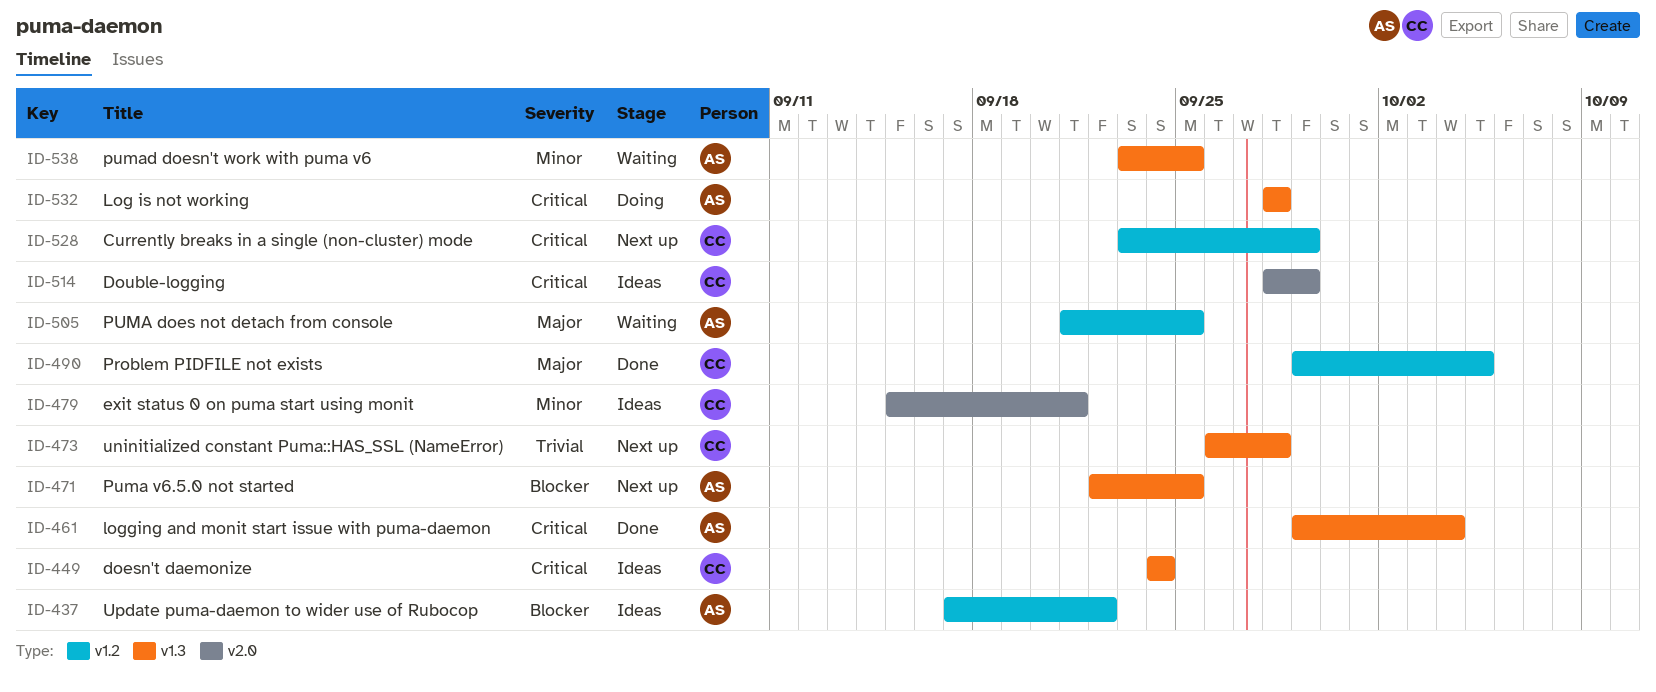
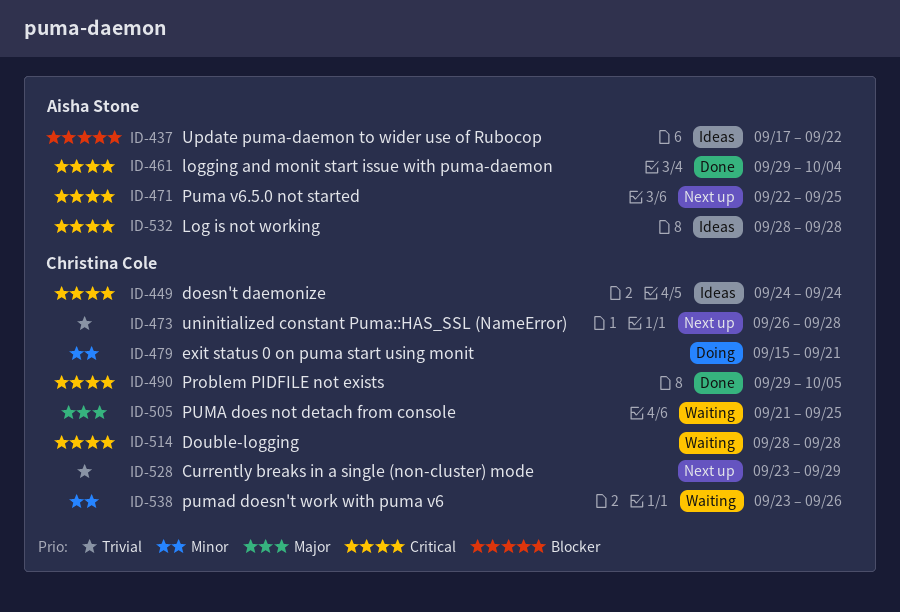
ID-471, priority: Blocker -> Critical
ID-479, status: Ideas -> Doing
ID-490, priority: Major -> Critical
ID-505, owner: Aisha Stone -> Christina Cole
ID-514, status: Ideas -> Waiting
ID-514, due: Sep 29 -> Sep 28
ID-528, priority: Critical -> Trivial
ID-532, status: Doing -> Ideas
ID-538, owner: Aisha Stone -> Christina Cole
ID-538, due: Sep 25 -> Sep 26

